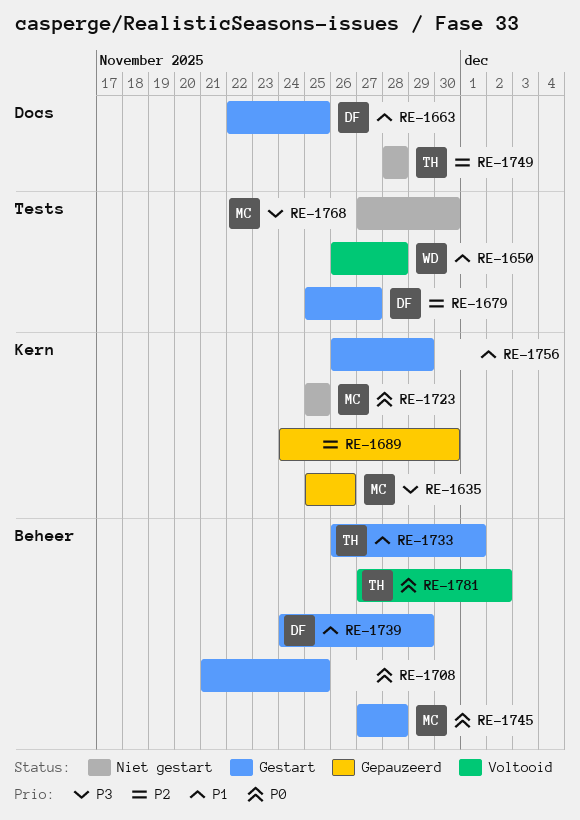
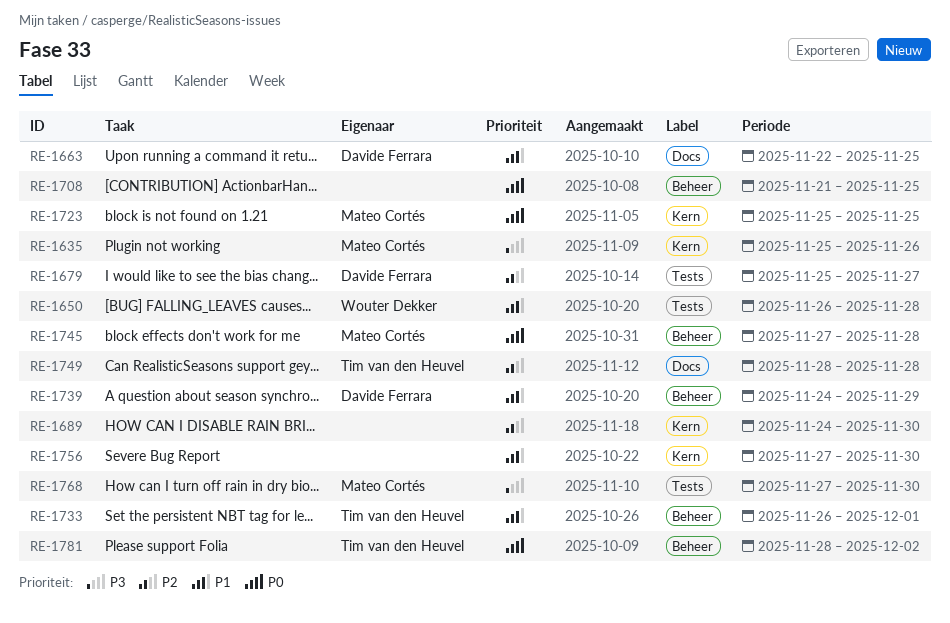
RE-1756, start: Nov 26 -> Nov 27
RE-1756, due: Nov 29 -> Nov 30
RE-1781, start: Nov 27 -> Nov 28

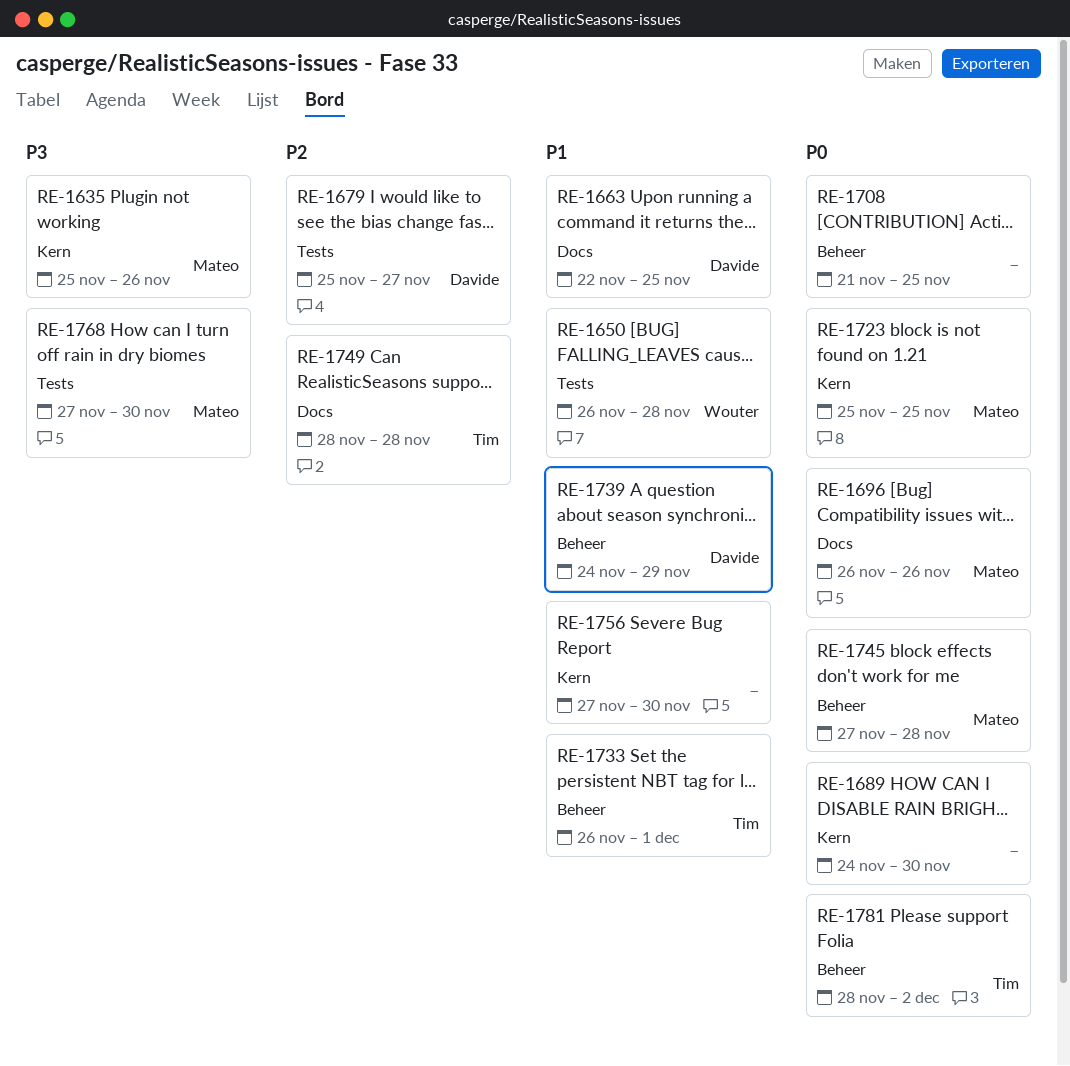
RE-1689, priority: P2 -> P0
RE-1696: none -> present

